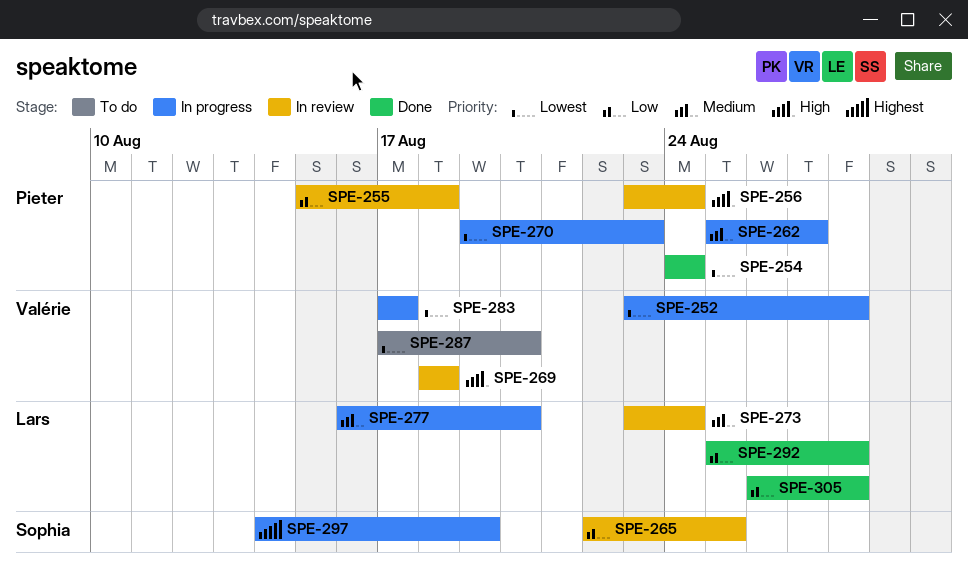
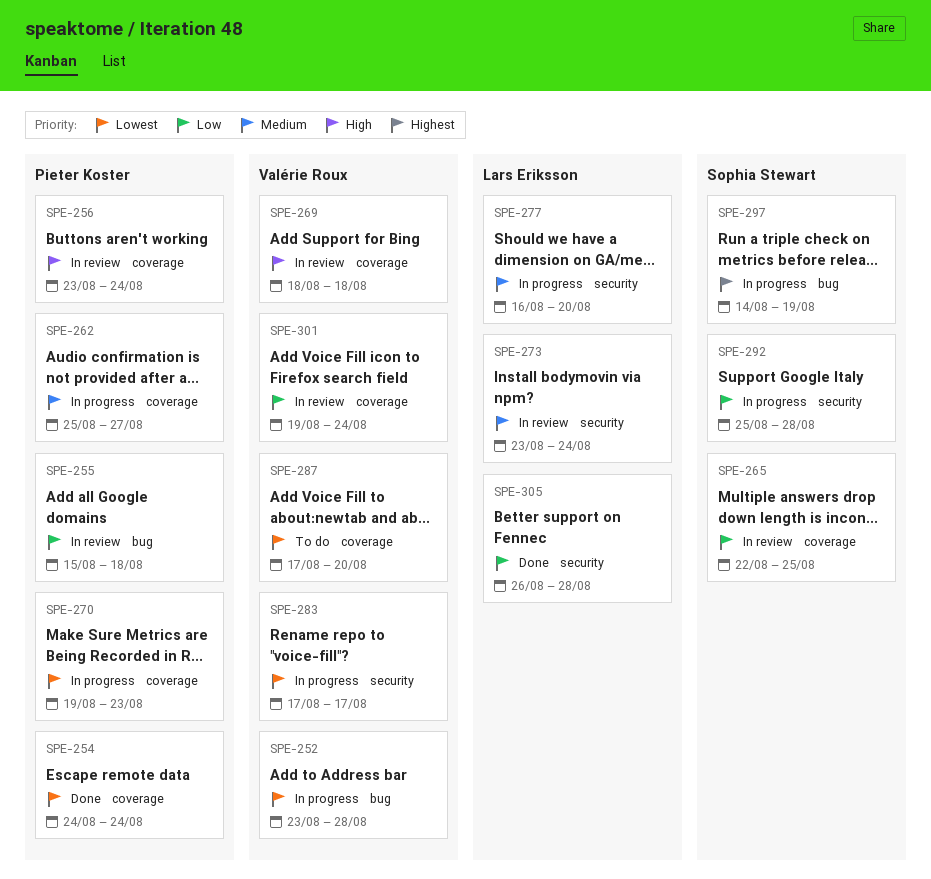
SPE-292, status: Done -> In progress
SPE-292, owner: Lars Eriksson -> Sophia Stewart
SPE-301: none -> present

